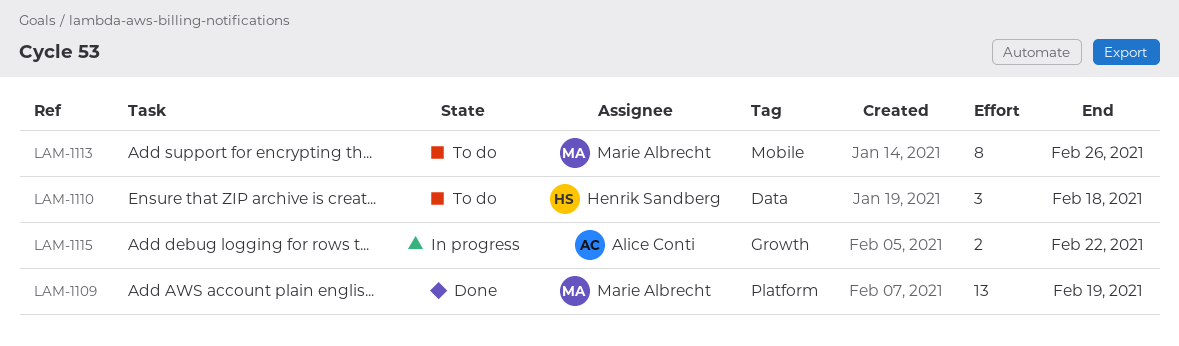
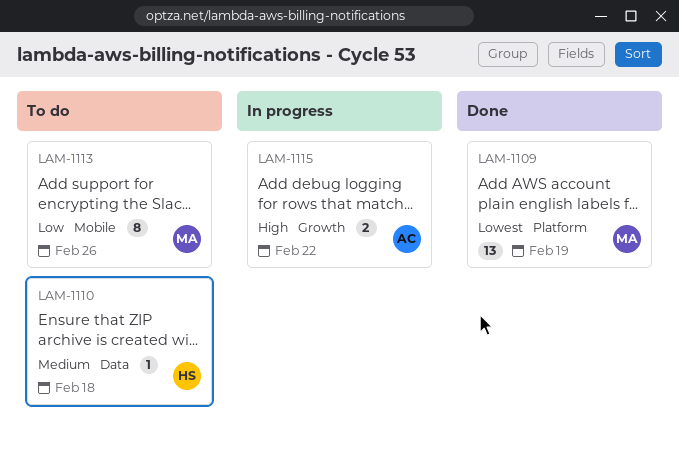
LAM-1110, estimate: 3 -> 1

